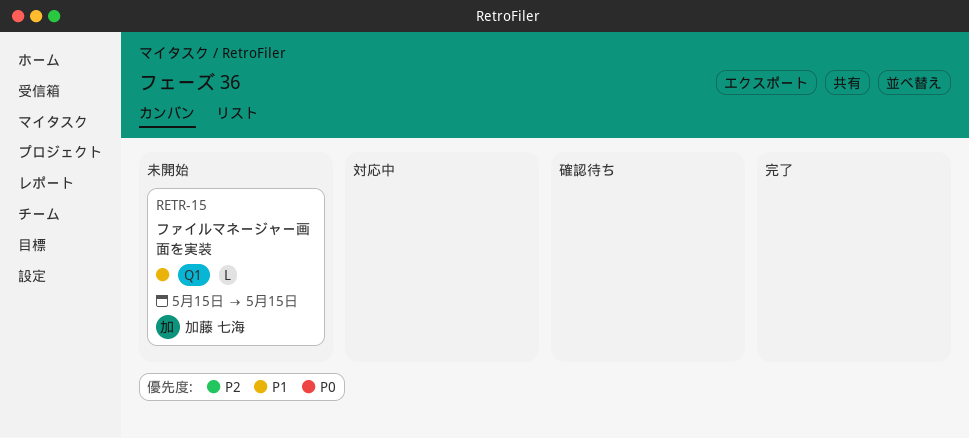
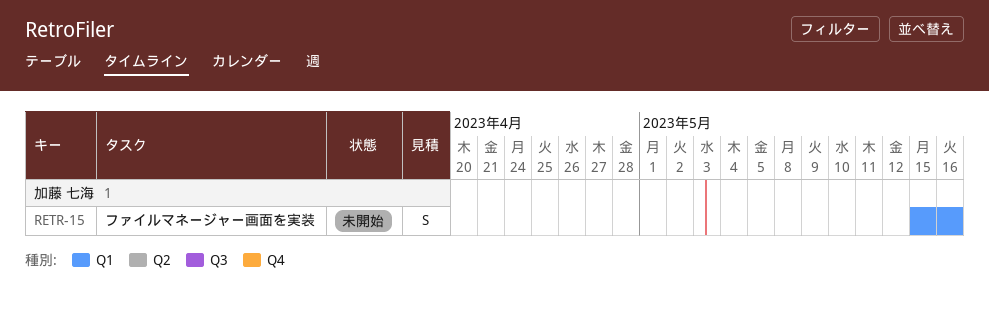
RETR-15, estimate: L -> S
RETR-15, due: May 15 -> May 16

